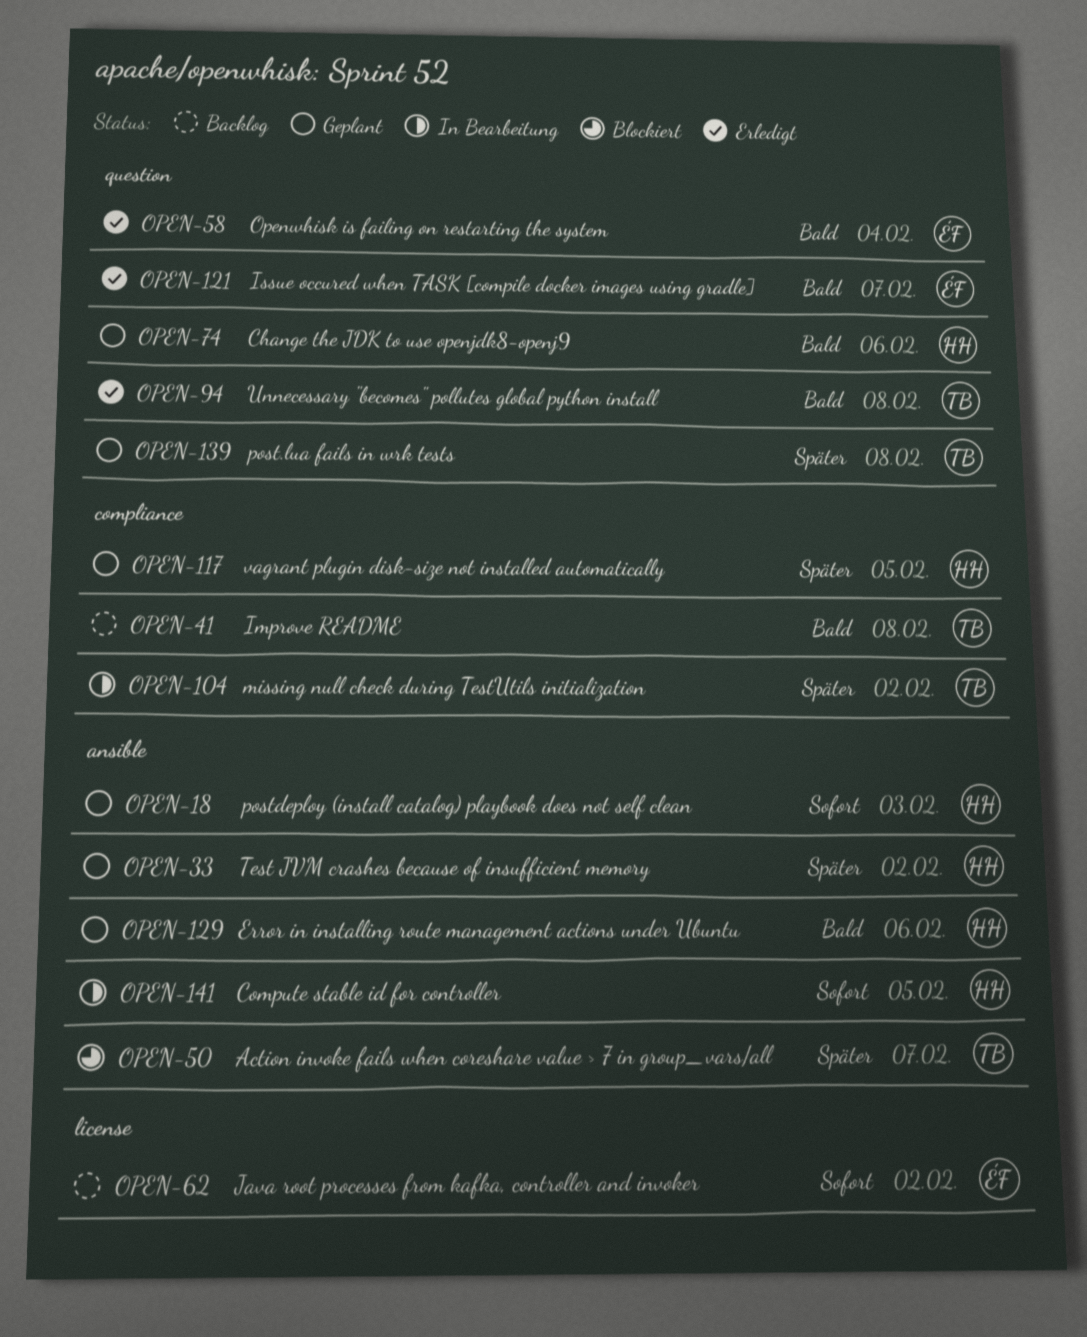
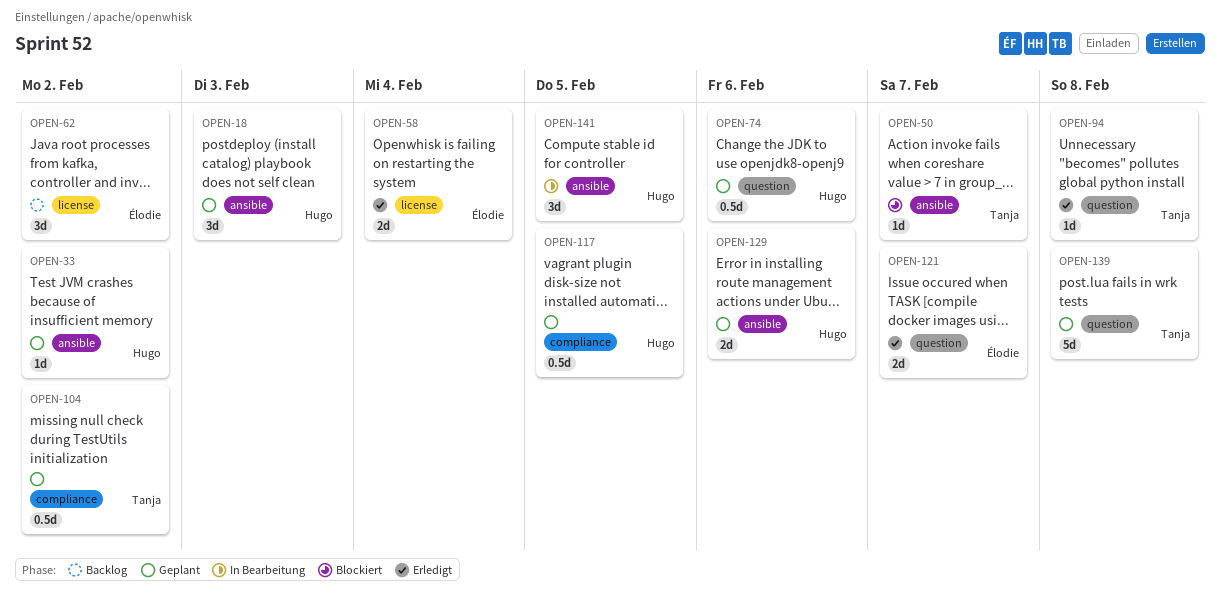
OPEN-41: present -> none
OPEN-58, label: question -> license
OPEN-104, status: In Bearbeitung -> Geplant

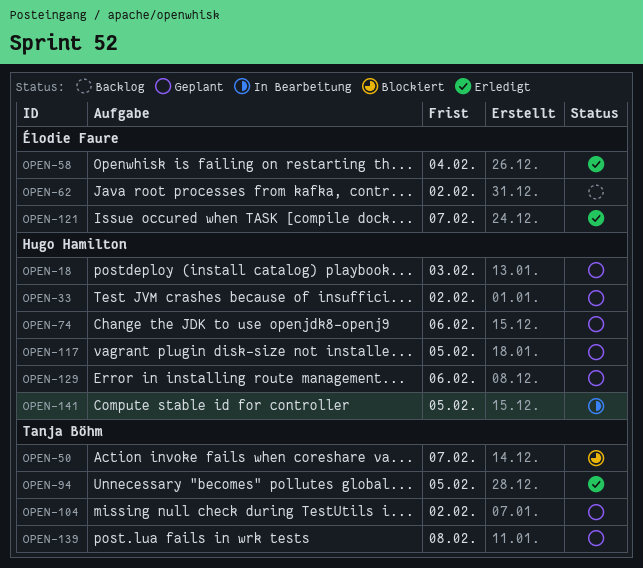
OPEN-94, due: Feb 8 -> Feb 5

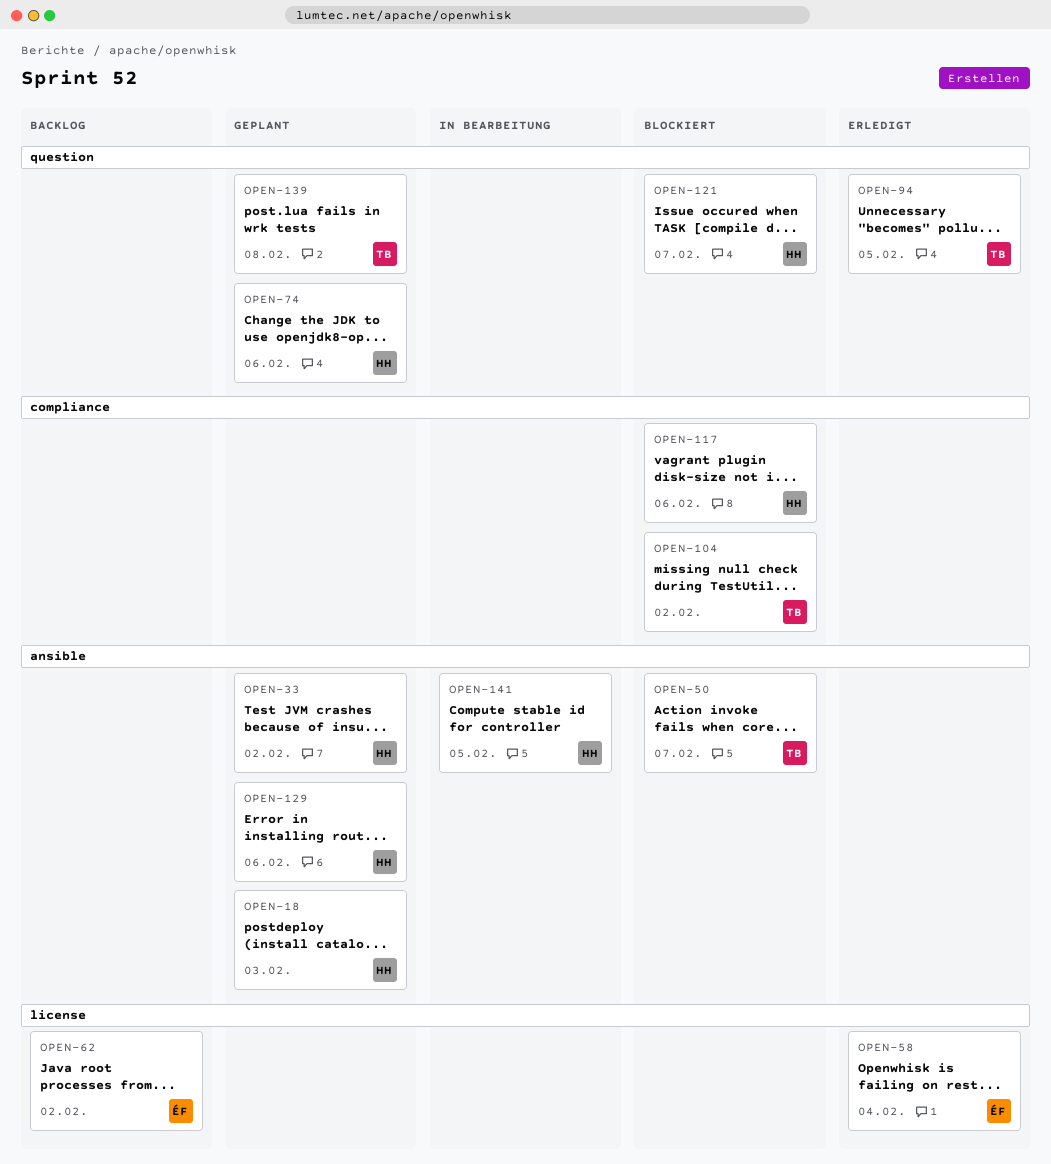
OPEN-104, status: Geplant -> Blockiert
OPEN-117, status: Geplant -> Blockiert
OPEN-117, due: Feb 5 -> Feb 6
OPEN-121, status: Erledigt -> Blockiert
OPEN-121, owner: Élodie Faure -> Hugo Hamilton

